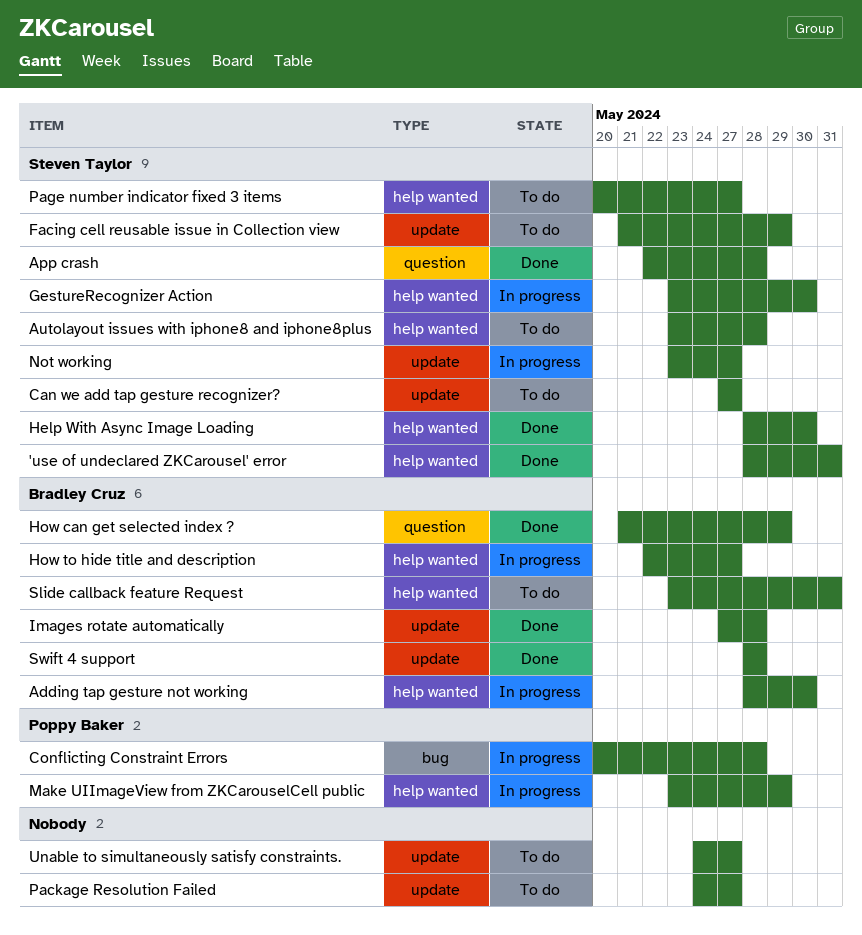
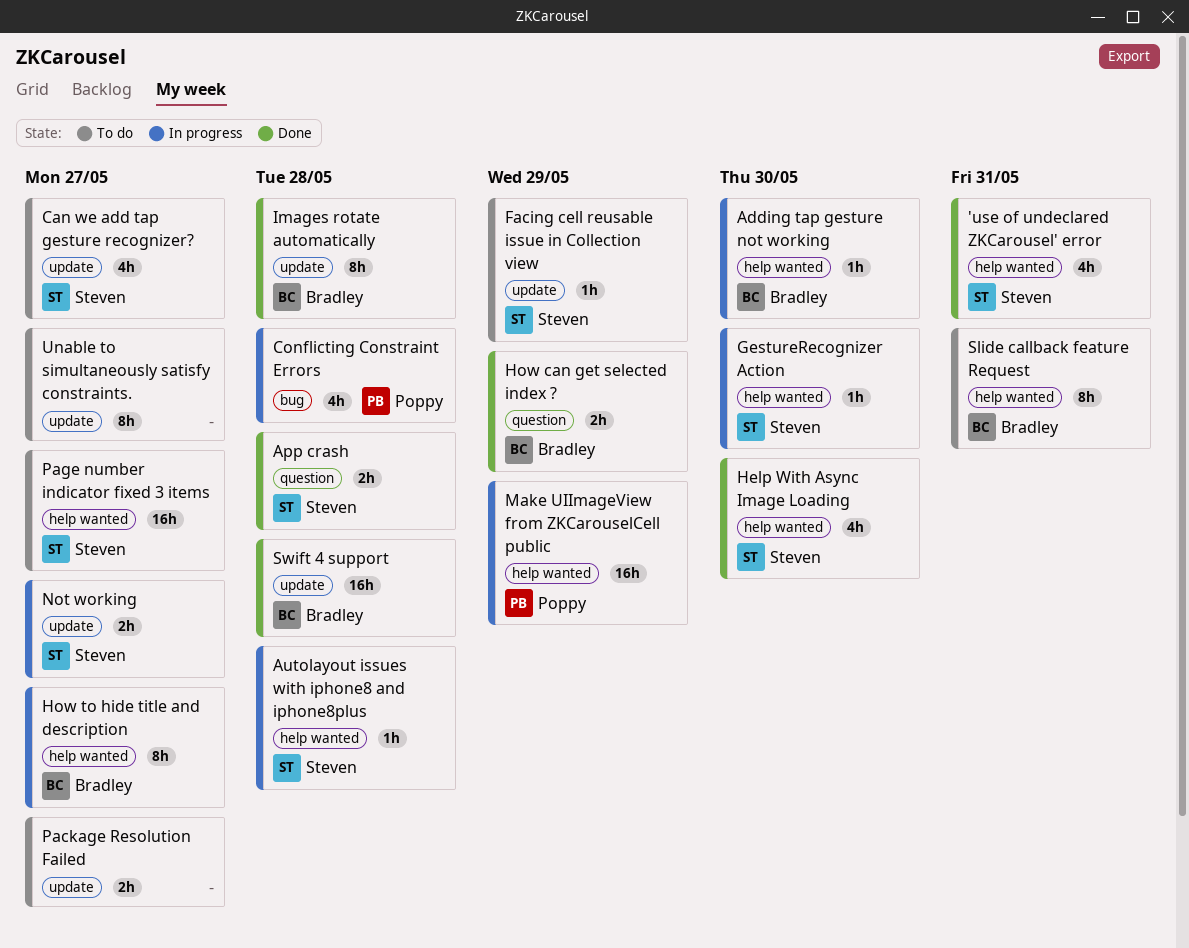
Autolayout issues with iphone8 and iphone8plus, status: To do -> In progress

